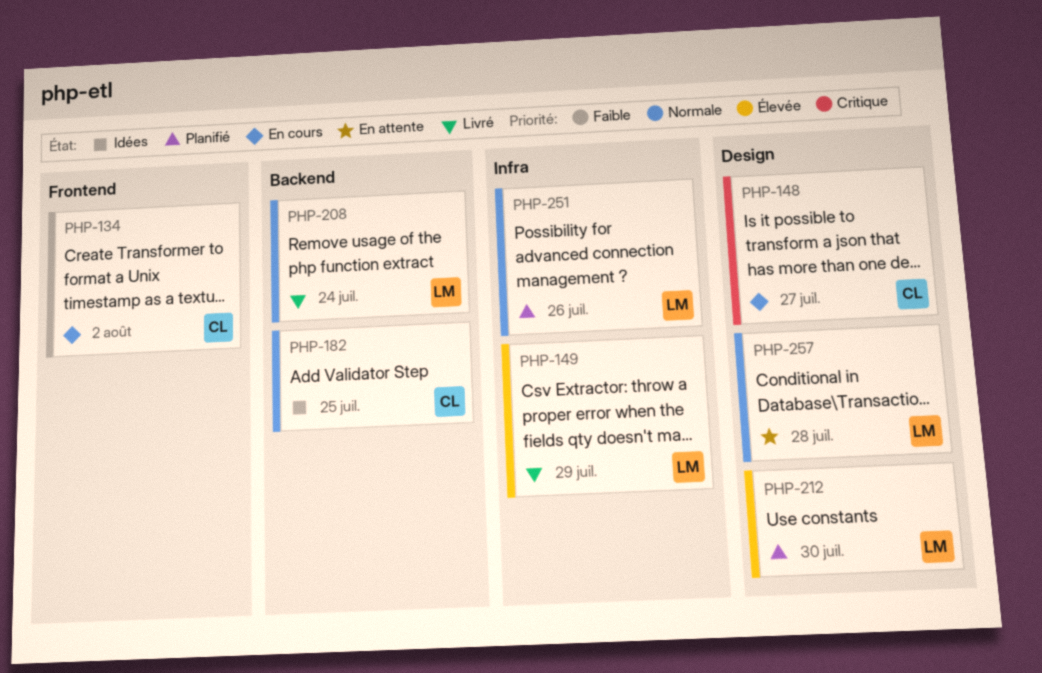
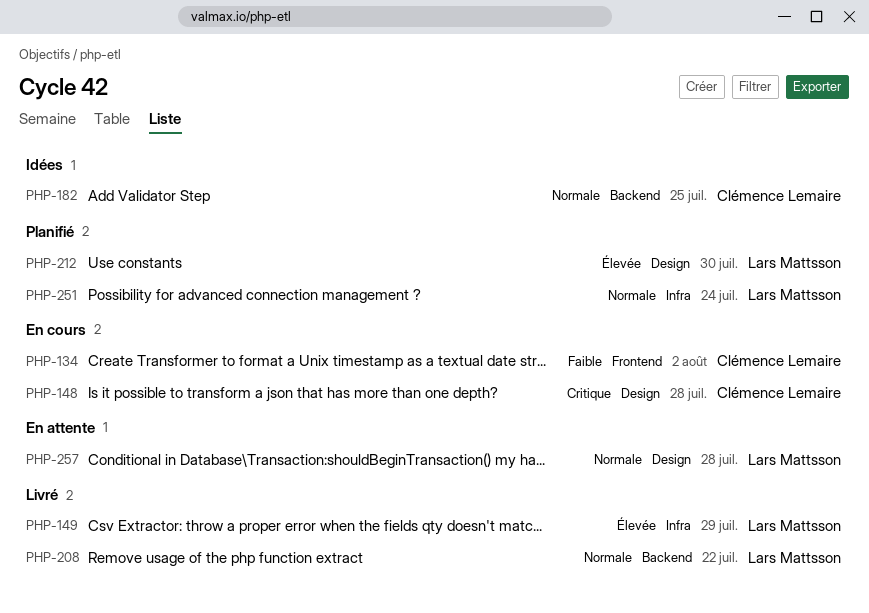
PHP-148, due: Jul 27 -> Jul 28
PHP-208, due: Jul 24 -> Jul 22
PHP-251, due: Jul 26 -> Jul 24

